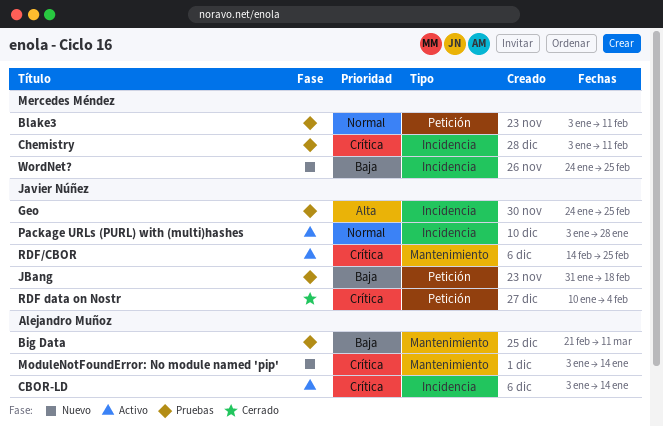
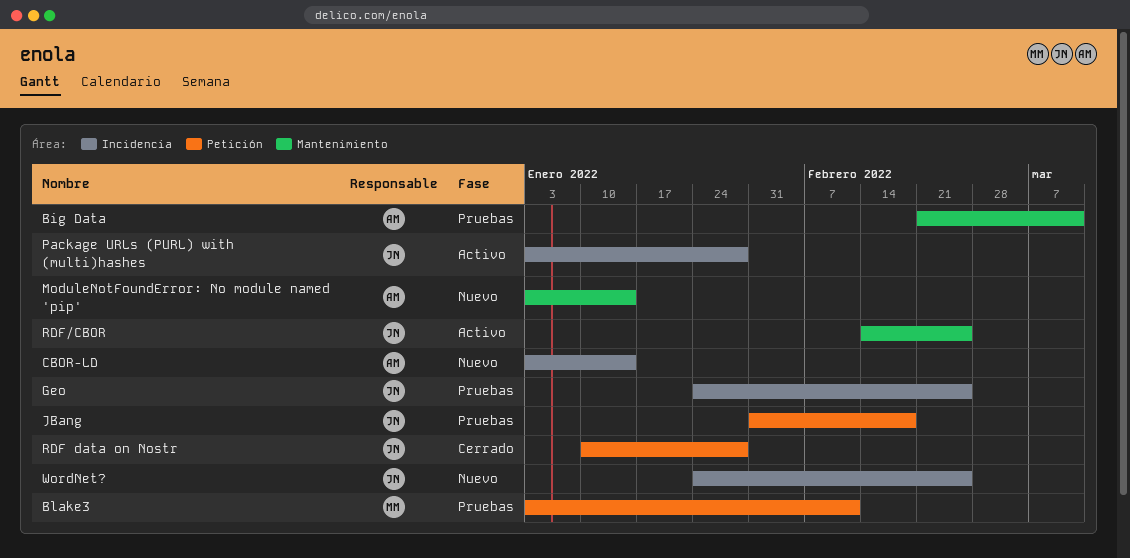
CBOR-LD, status: Activo -> Nuevo
Chemistry: present -> none
RDF data on Nostr, due: Feb 4 -> Jan 28
WordNet?, owner: Mercedes Méndez -> Javier Núñez

